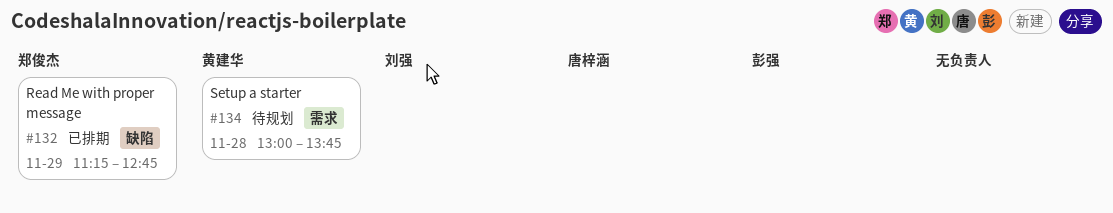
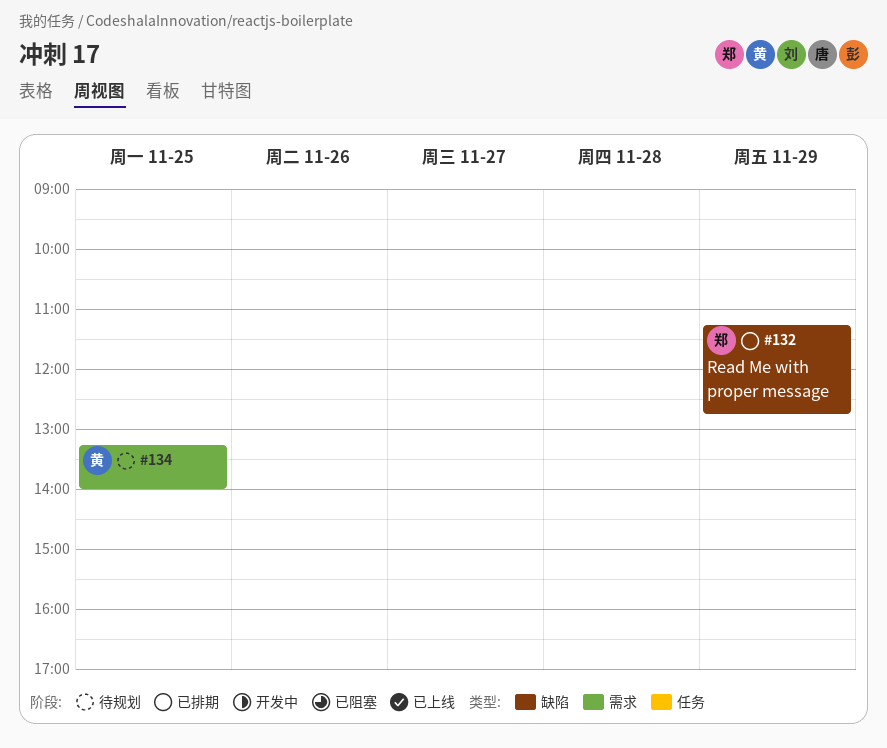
#134, day: Nov 28 -> Nov 25
#134, begins: 13:00 -> 13:15
#134, ends: 13:45 -> 14:00

